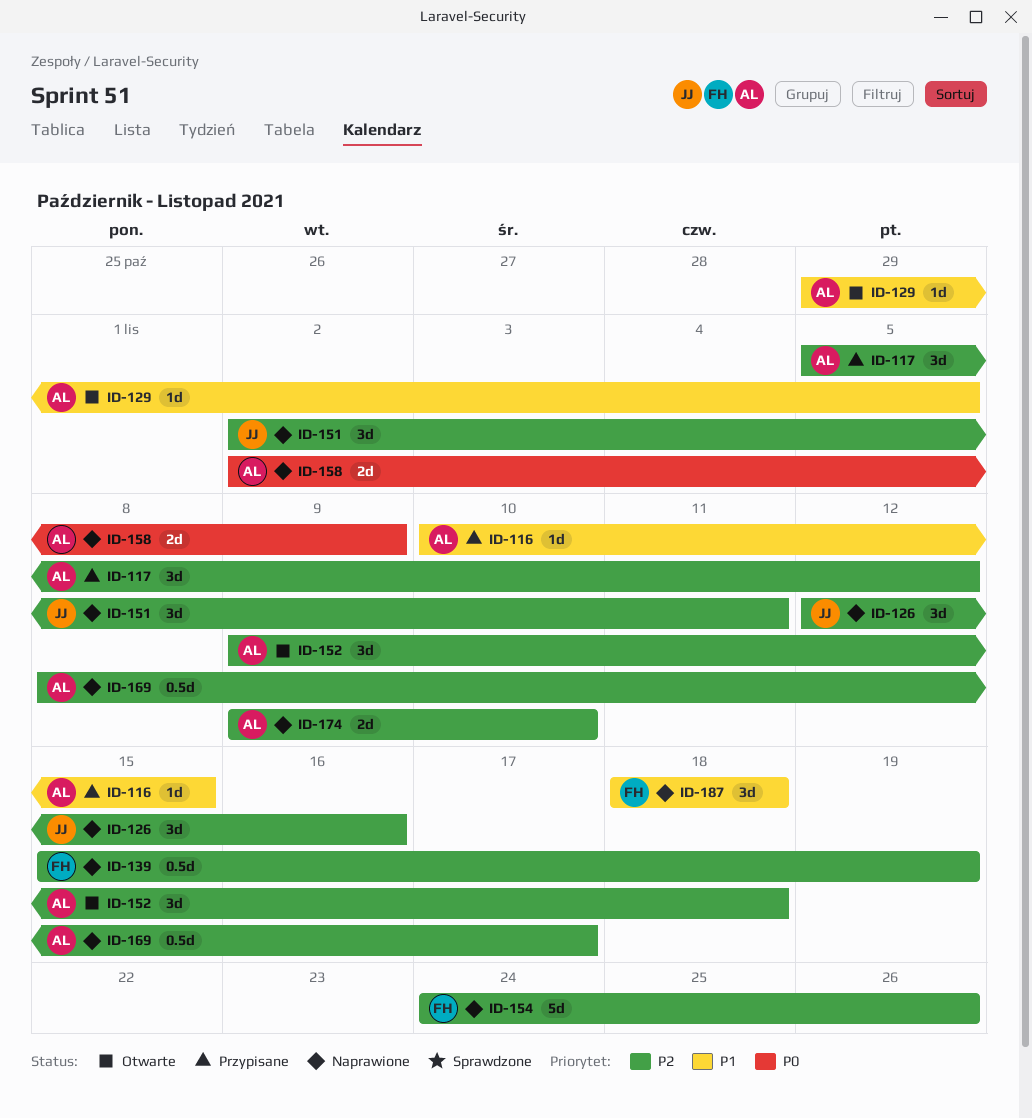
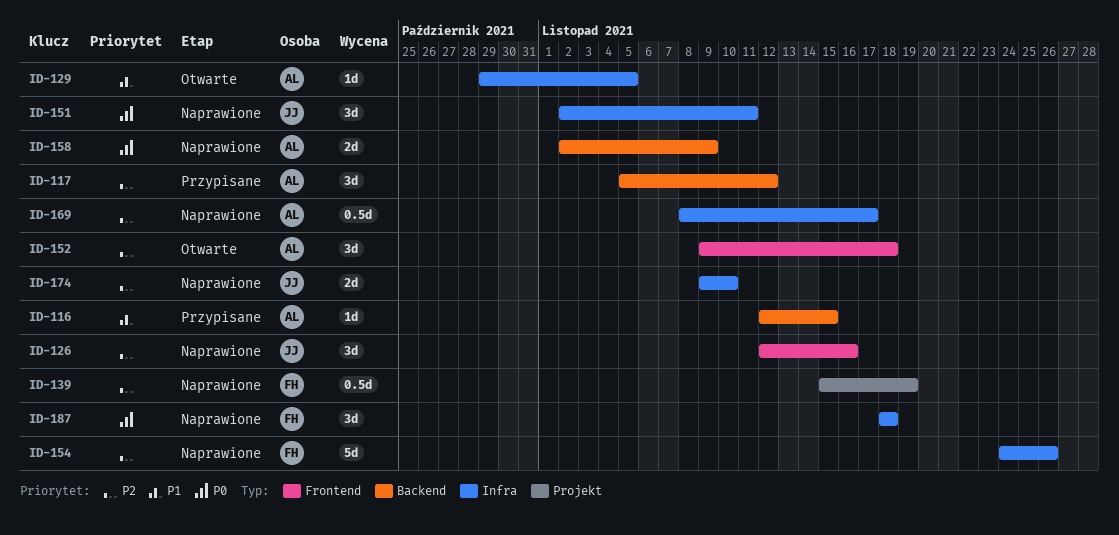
ID-116, start: Nov 10 -> Nov 12
ID-151, priority: P2 -> P0
ID-174, owner: AL -> JJ
ID-187, priority: P1 -> P0

